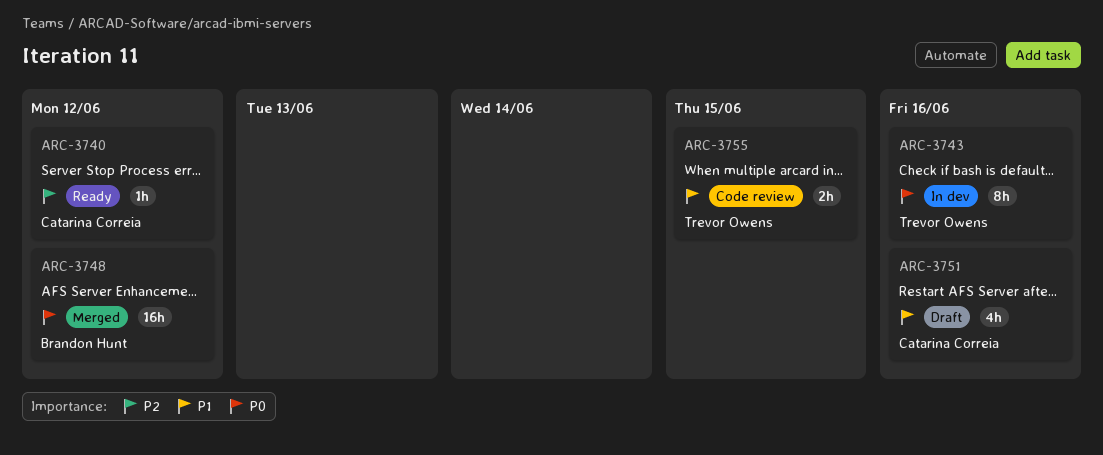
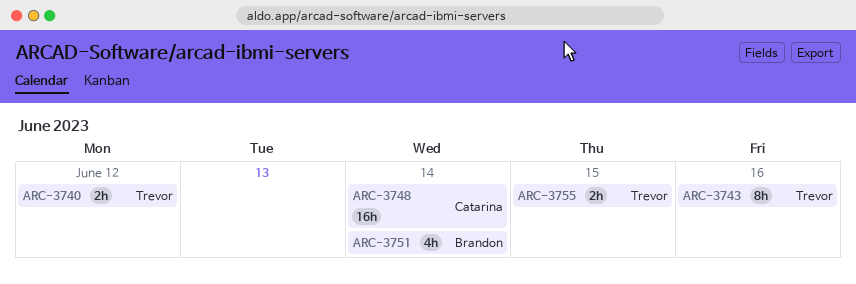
ARC-3740, owner: Catarina Correia -> Trevor Owens
ARC-3740, estimate: 1h -> 2h
ARC-3748, owner: Brandon Hunt -> Catarina Correia
ARC-3748, due: Jun 12 -> Jun 14
ARC-3751, owner: Catarina Correia -> Brandon Hunt
ARC-3751, due: Jun 16 -> Jun 14

